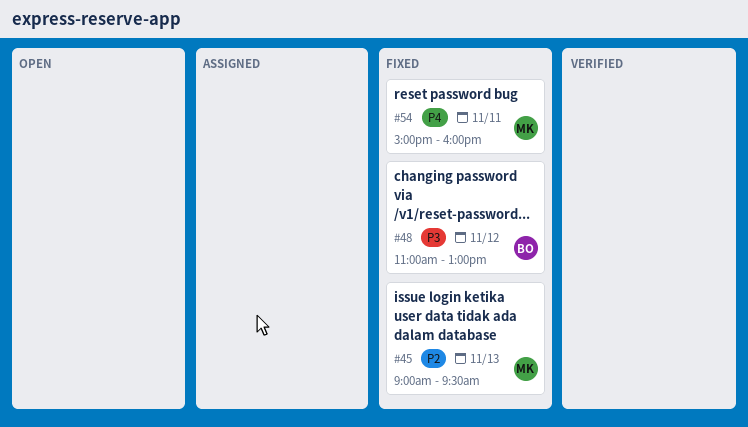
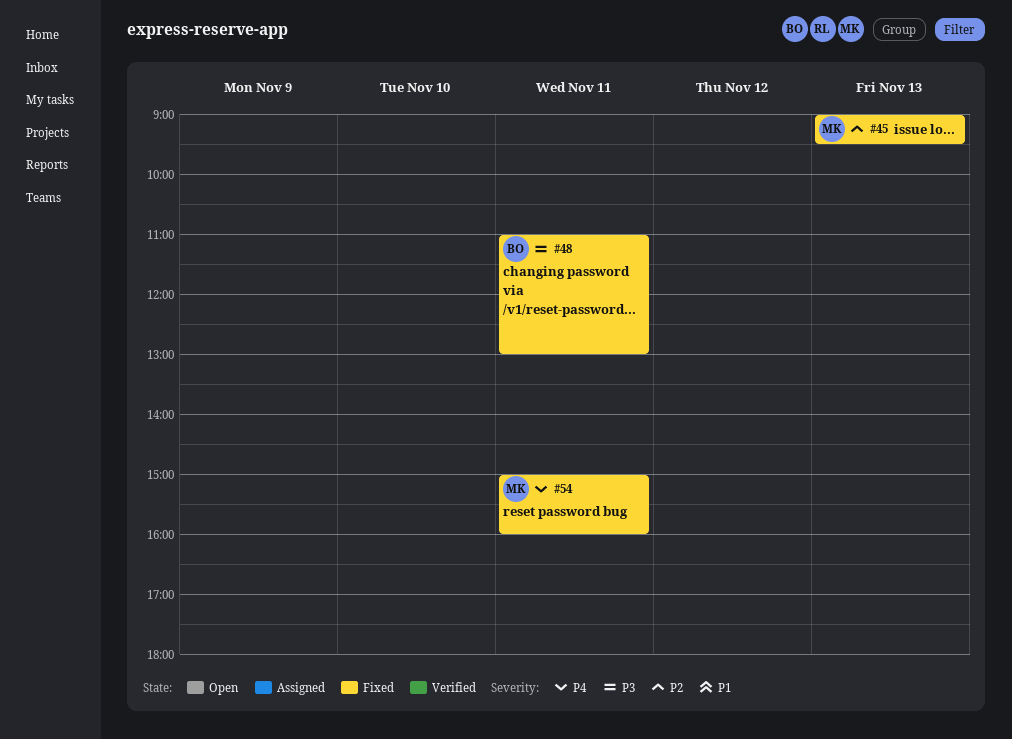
#48, day: Nov 12 -> Nov 11

